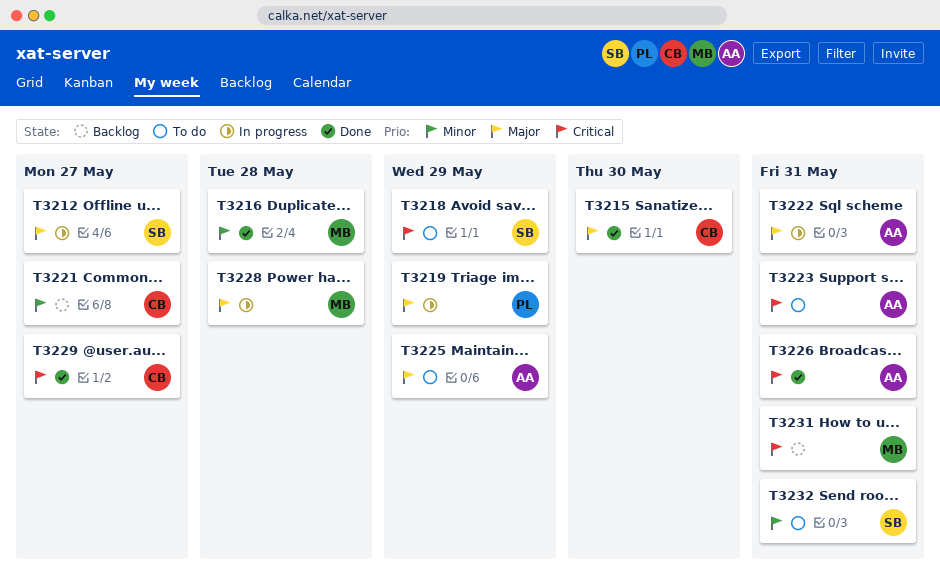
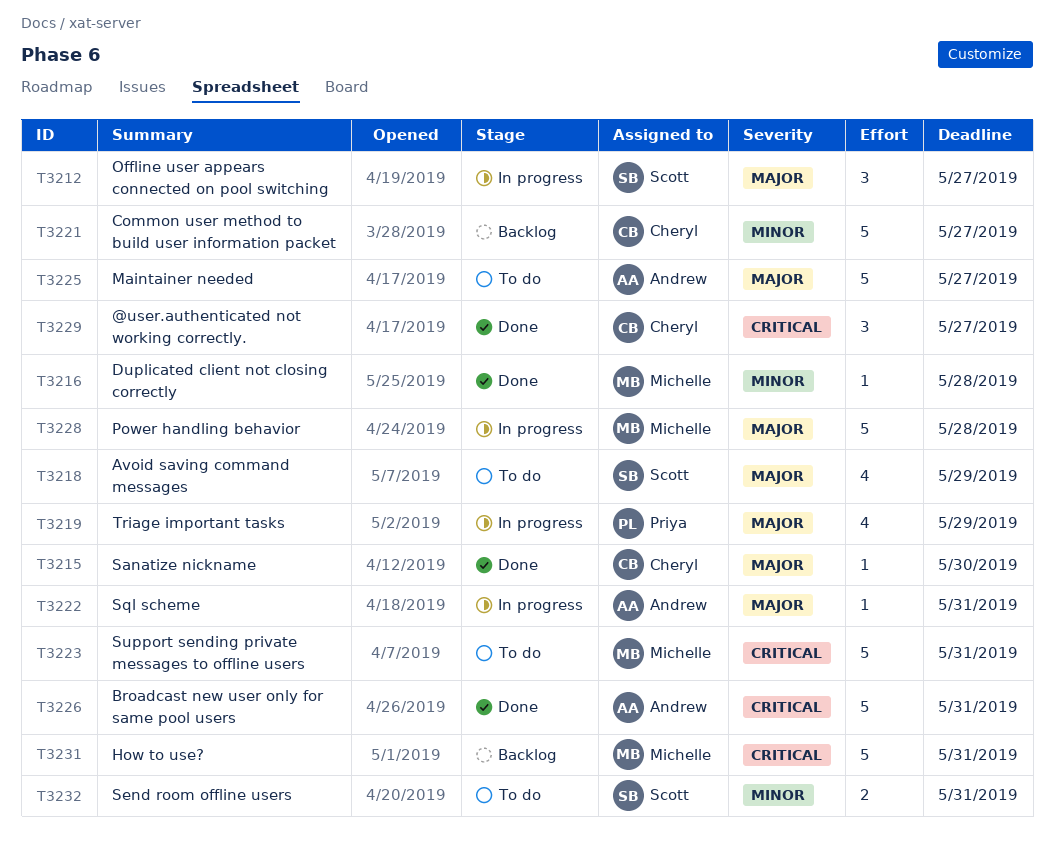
T3218, priority: Critical -> Major
T3223, owner: Andrew -> Michelle
T3225, due: May 29 -> May 27

